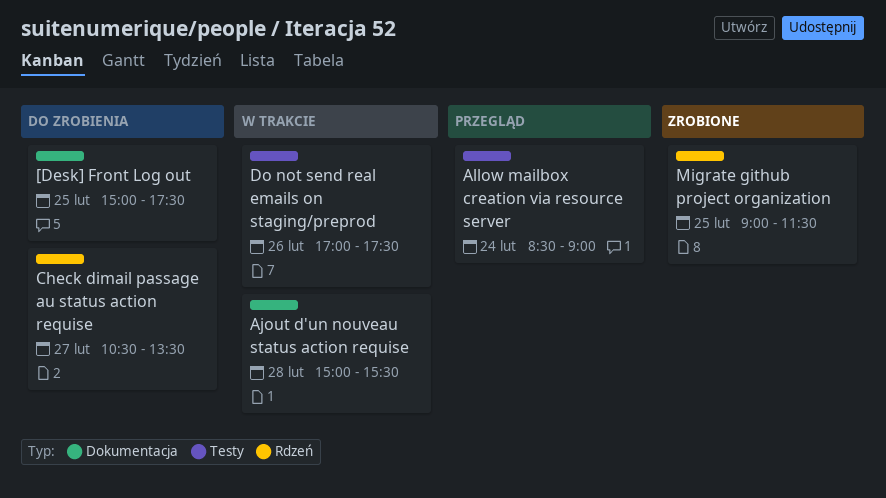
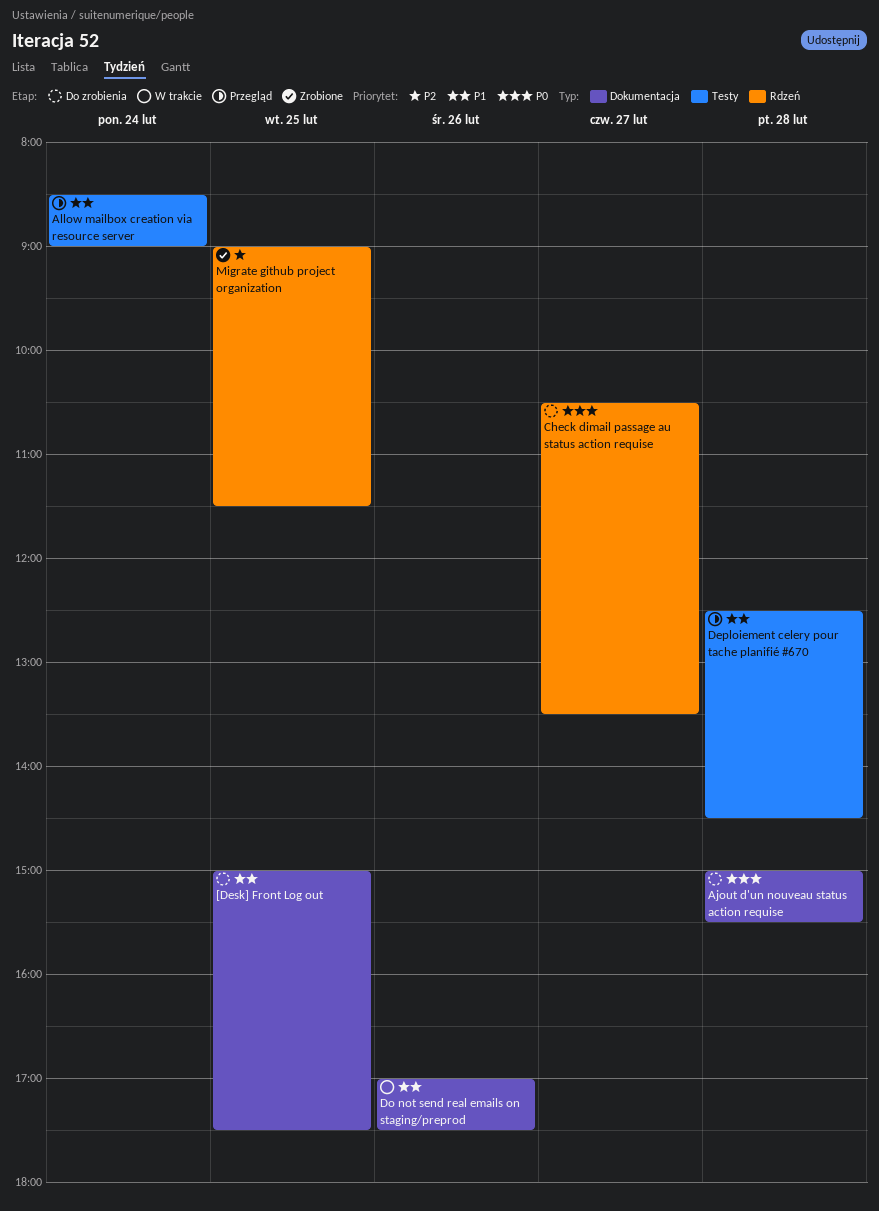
Ajout d'un nouveau status action requise, status: W trakcie -> Do zrobienia
Deploiement celery pour tache planifié #670: none -> present
Do not send real emails on staging/preprod, label: Testy -> Dokumentacja

